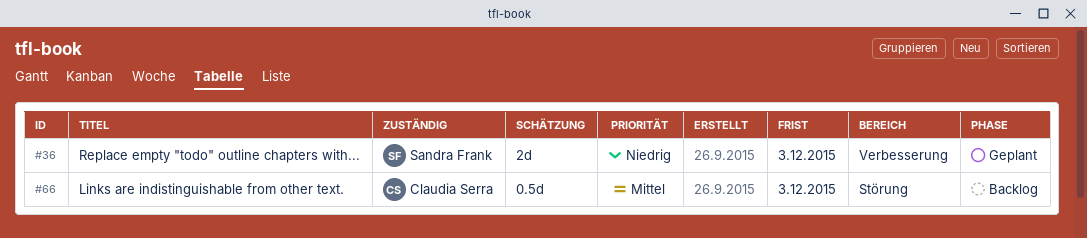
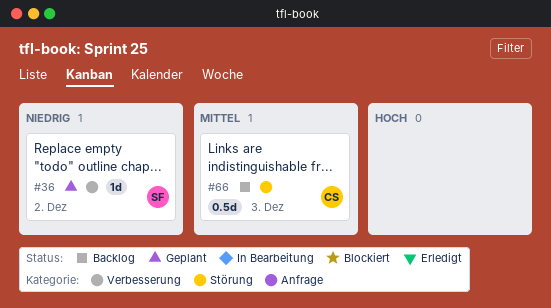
#36, estimate: 2d -> 1d
#36, due: Dec 3 -> Dec 2

